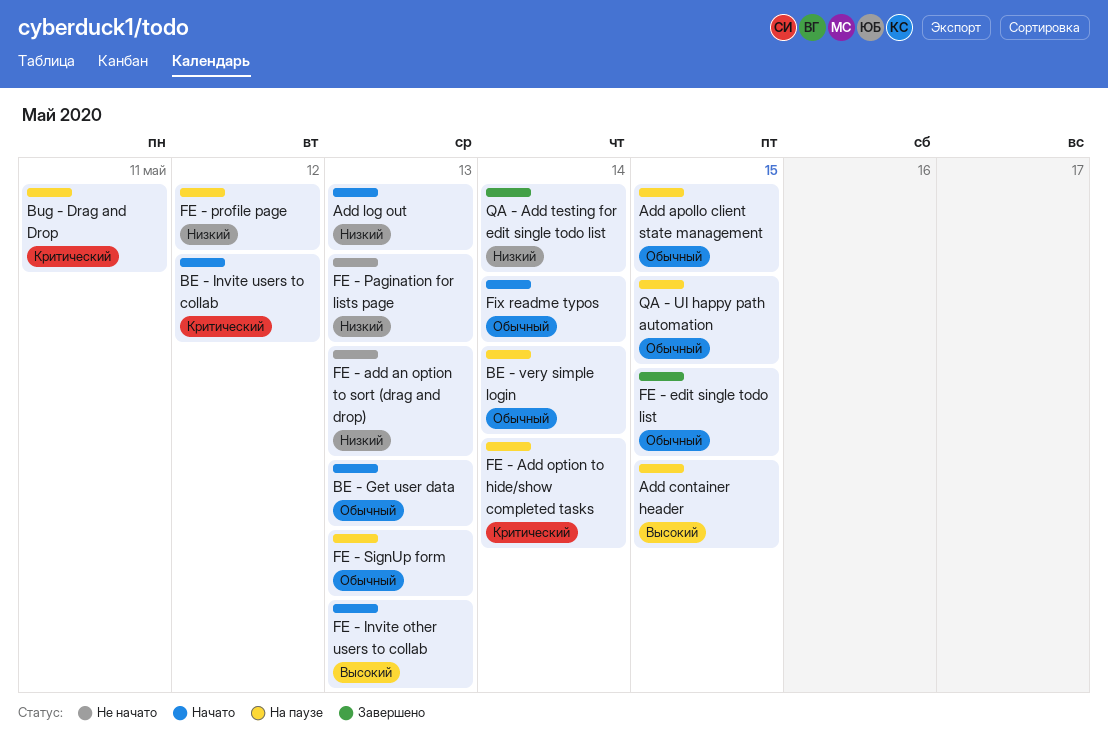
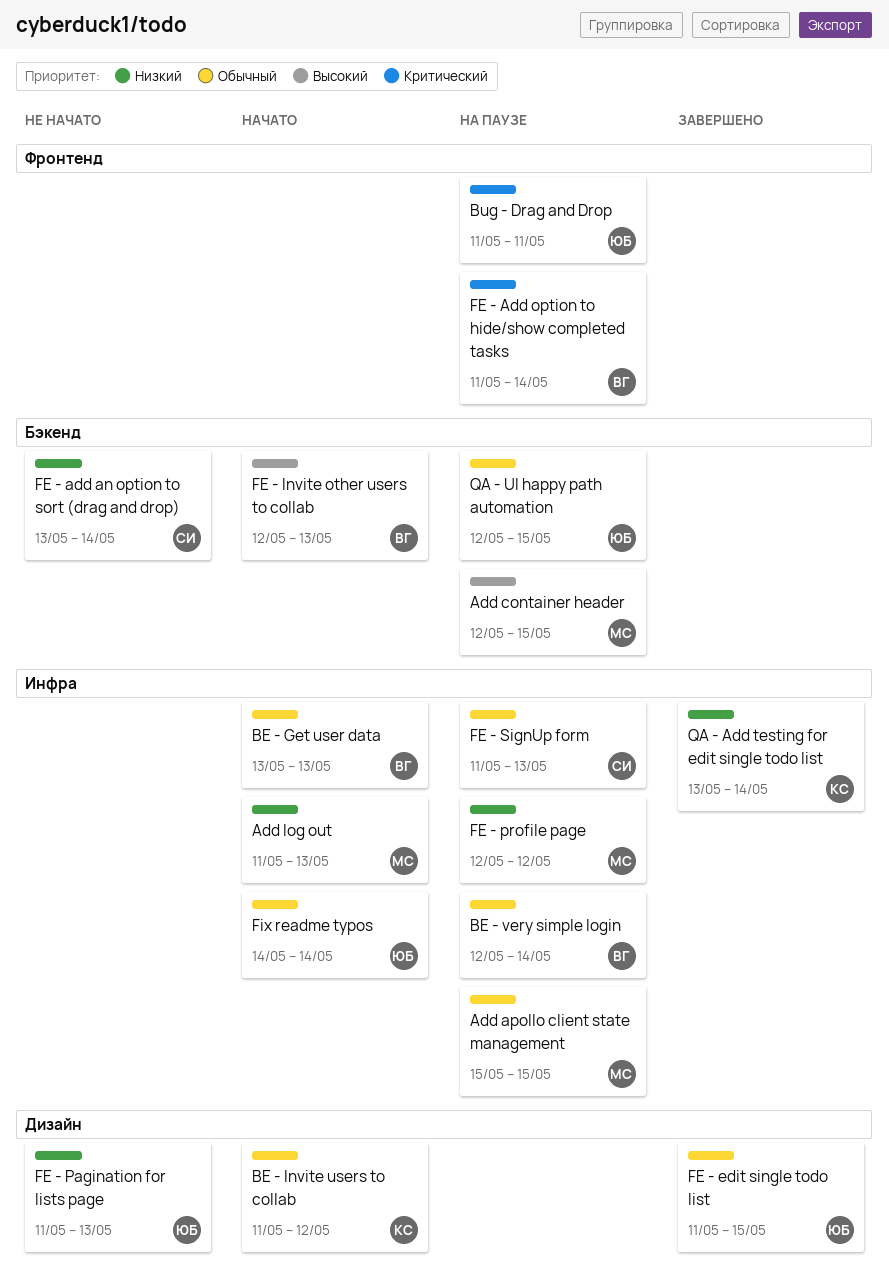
BE - Invite users to collab, priority: Критический -> Обычный
FE - add an option to sort (drag and drop), due: May 13 -> May 14

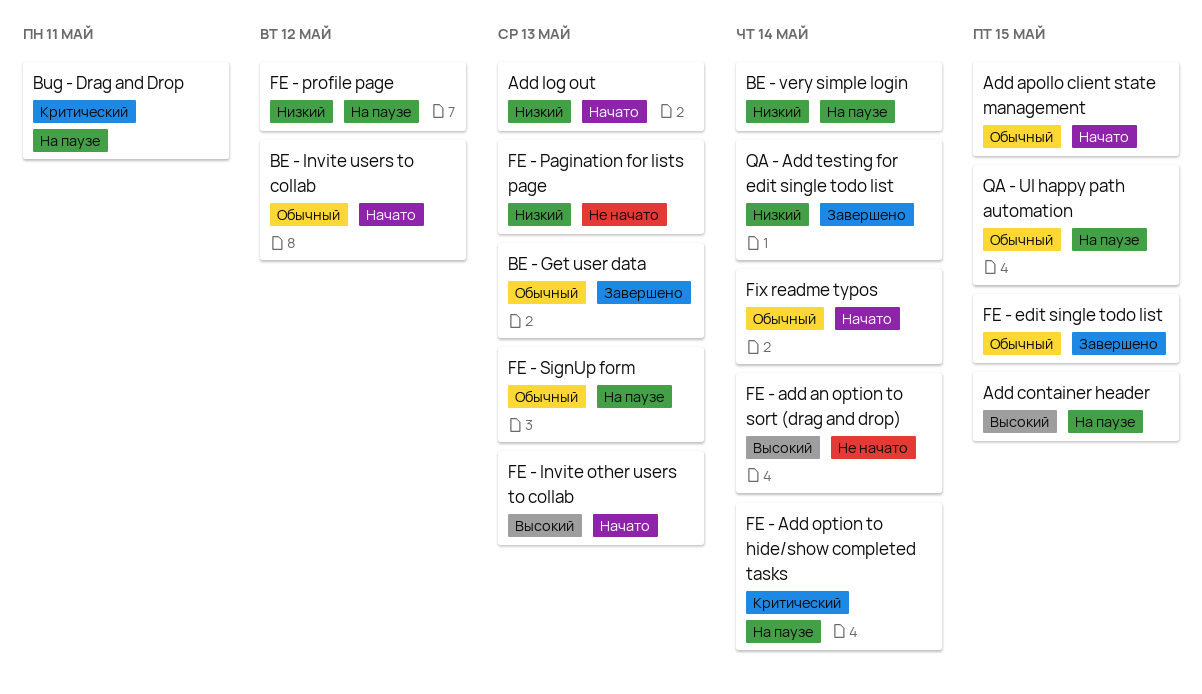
Add apollo client state management, status: На паузе -> Начато
BE - Get user data, status: Начато -> Завершено
BE - very simple login, priority: Обычный -> Низкий
FE - add an option to sort (drag and drop), priority: Низкий -> Высокий

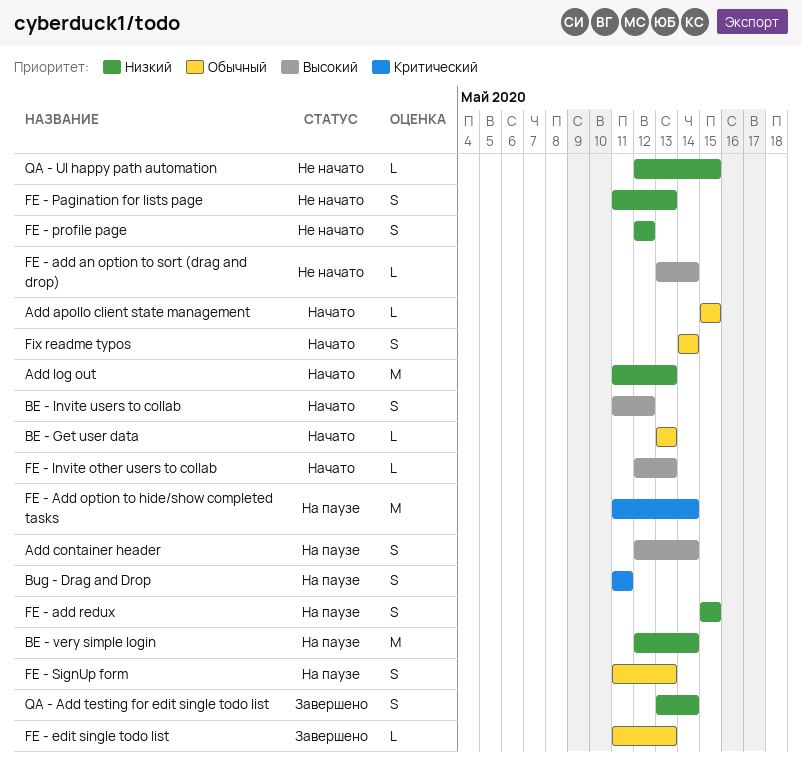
Add container header, due: May 15 -> May 14
BE - Get user data, status: Завершено -> Начато
BE - Invite users to collab, priority: Обычный -> Высокий
FE - add redux: none -> present
FE - edit single todo list, due: May 15 -> May 13
FE - profile page, status: На паузе -> Не начато
QA - UI happy path automation, status: На паузе -> Не начато
QA - UI happy path automation, priority: Обычный -> Низкий

